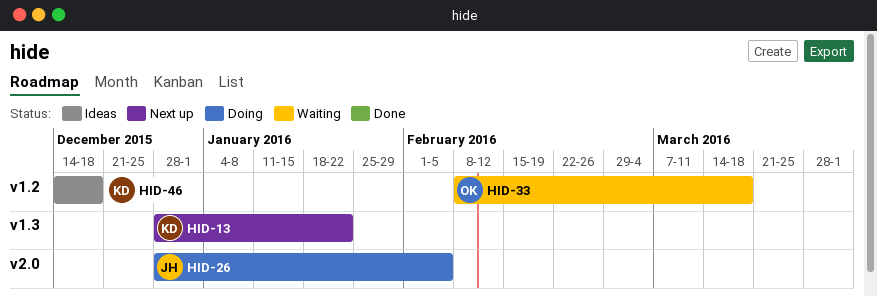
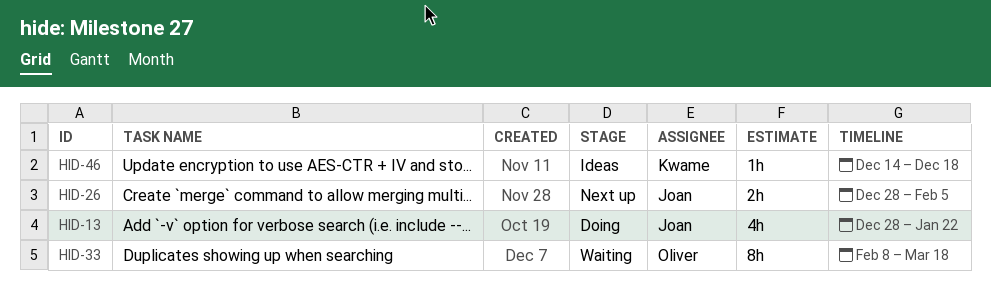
HID-13, status: Next up -> Doing
HID-13, owner: Kwame -> Joan
HID-26, status: Doing -> Next up

